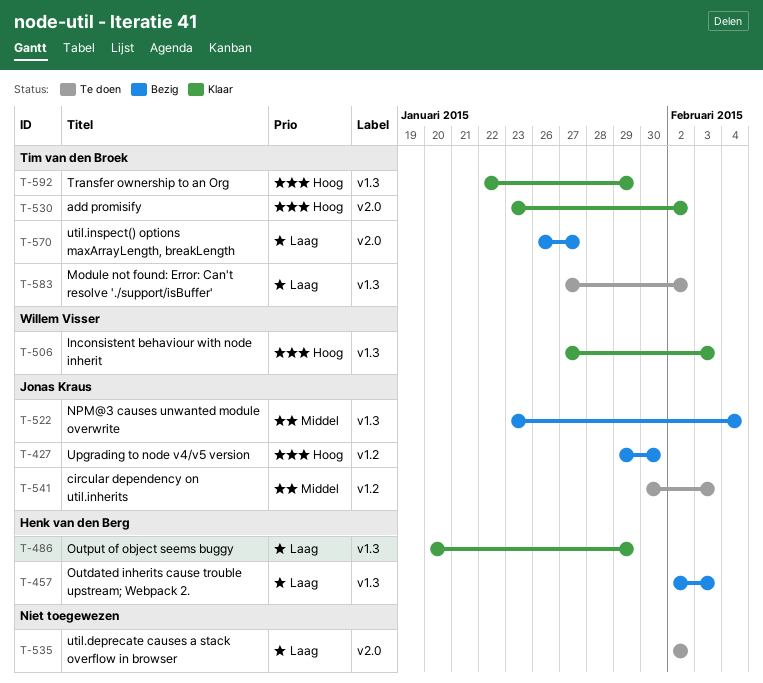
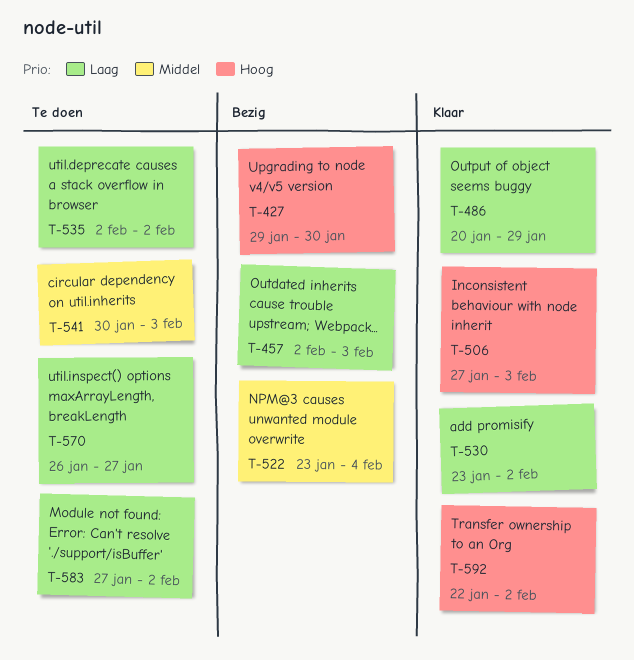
T-530, priority: Hoog -> Laag
T-570, status: Bezig -> Te doen
T-592, due: Jan 29 -> Feb 2

